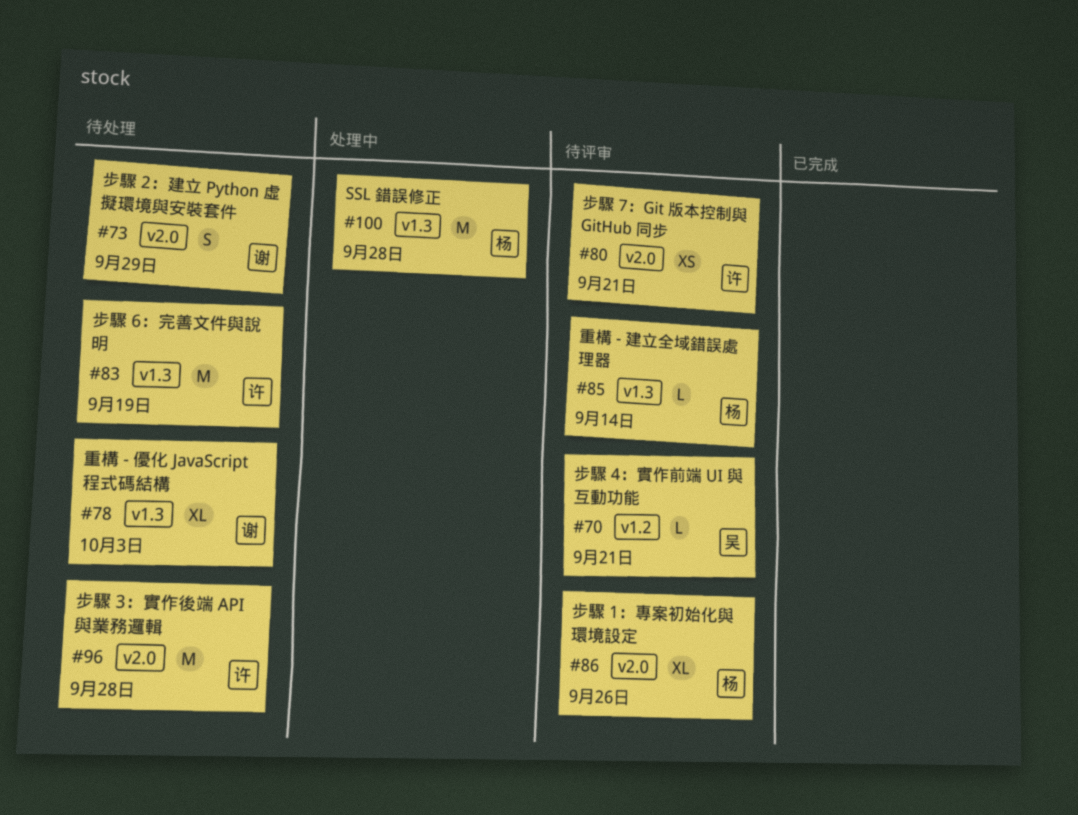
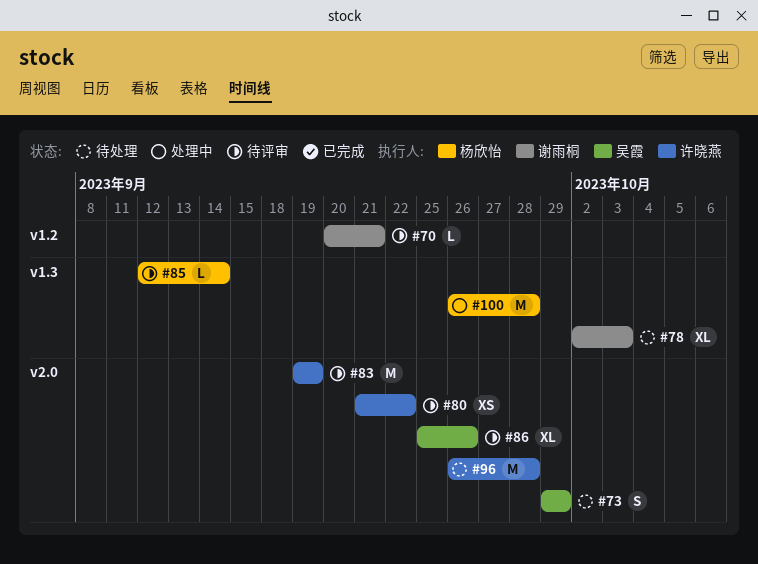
#70, owner: 吴霞 -> 谢雨桐
#73, owner: 谢雨桐 -> 吴霞
#80, due: Sep 21 -> Sep 22
#83, status: 待处理 -> 待评审
#83, label: v1.3 -> v2.0
#86, owner: 杨欣怡 -> 吴霞

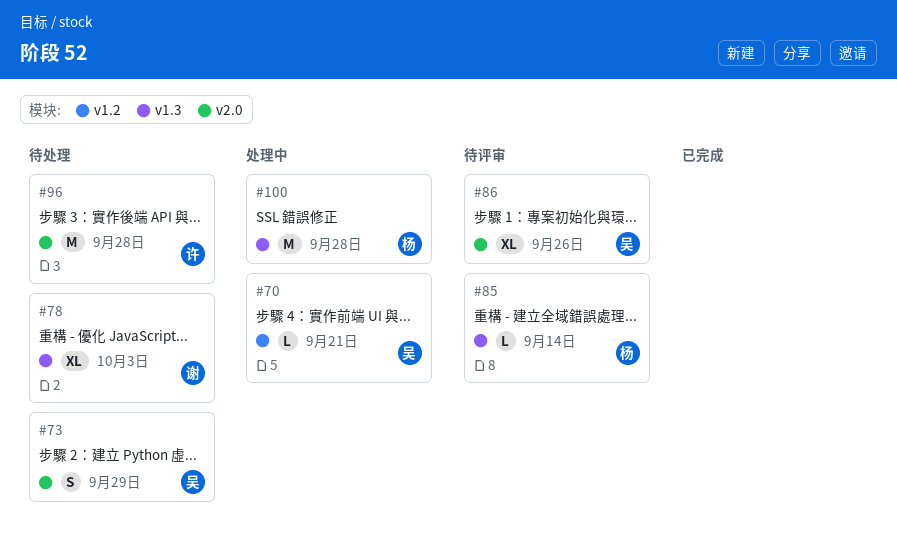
#70, status: 待评审 -> 处理中
#70, owner: 谢雨桐 -> 吴霞
#80: present -> none
#83: present -> none

